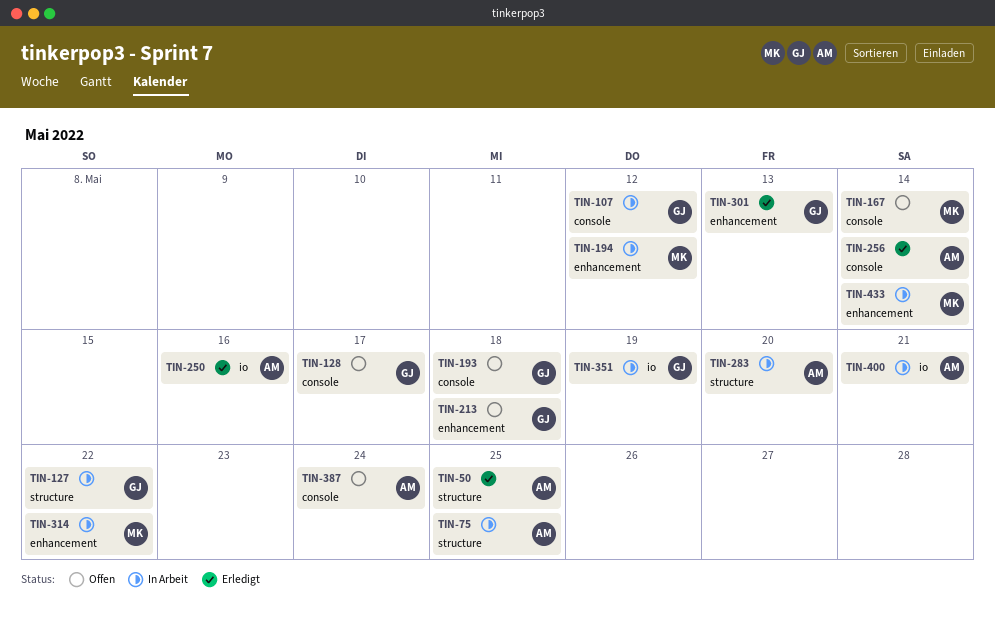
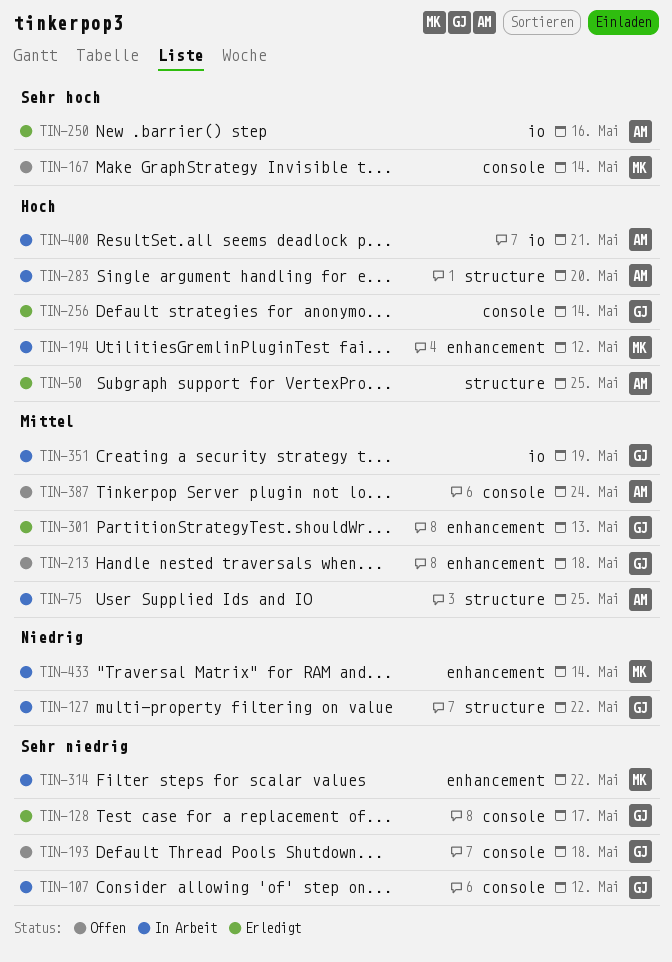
TIN-128, status: Offen -> Erledigt
TIN-256, owner: AM -> GJ

